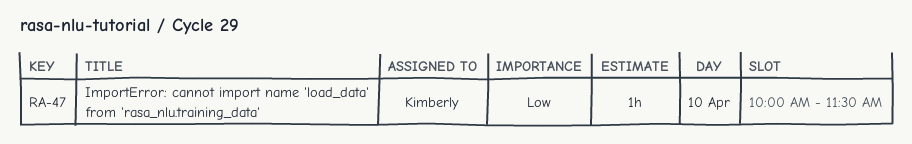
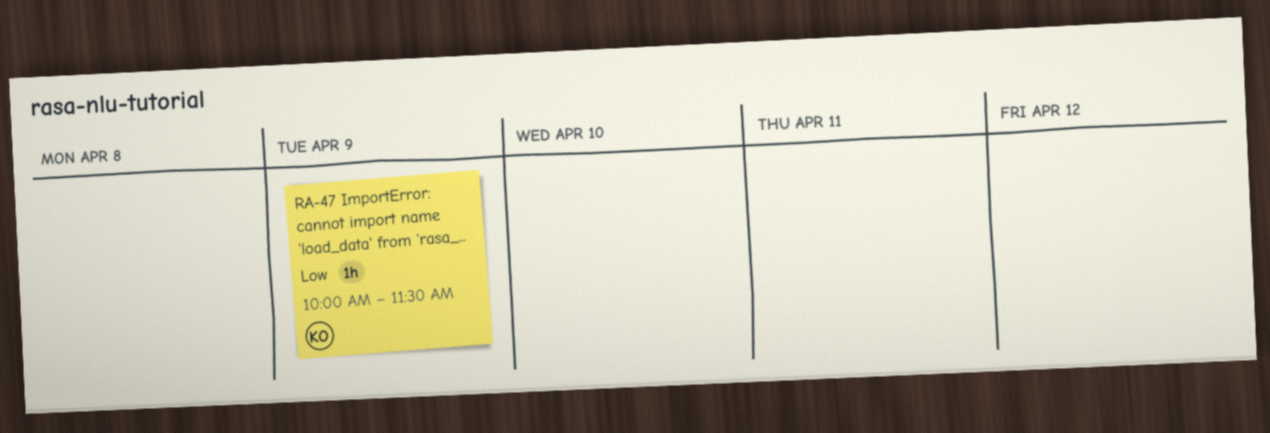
RA-47, day: Apr 10 -> Apr 9

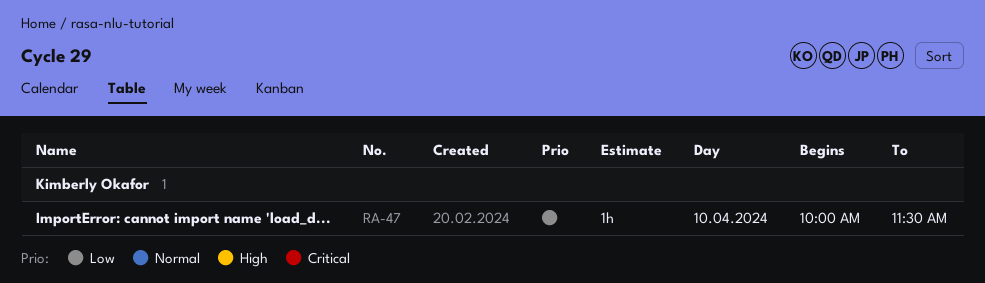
RA-47, day: Apr 9 -> Apr 10

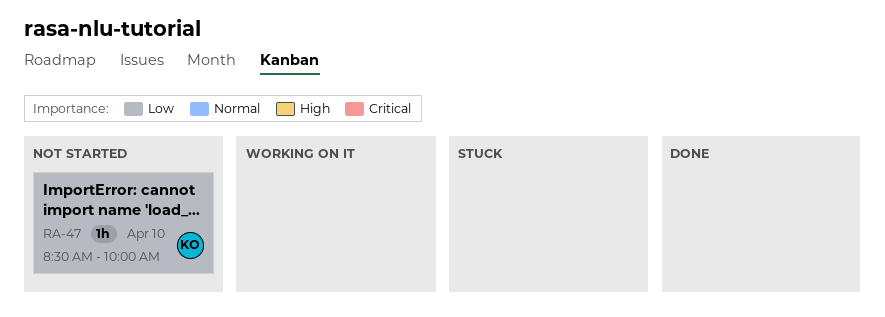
RA-47, begins: 10:00 -> 08:30
RA-47, ends: 11:30 -> 10:00

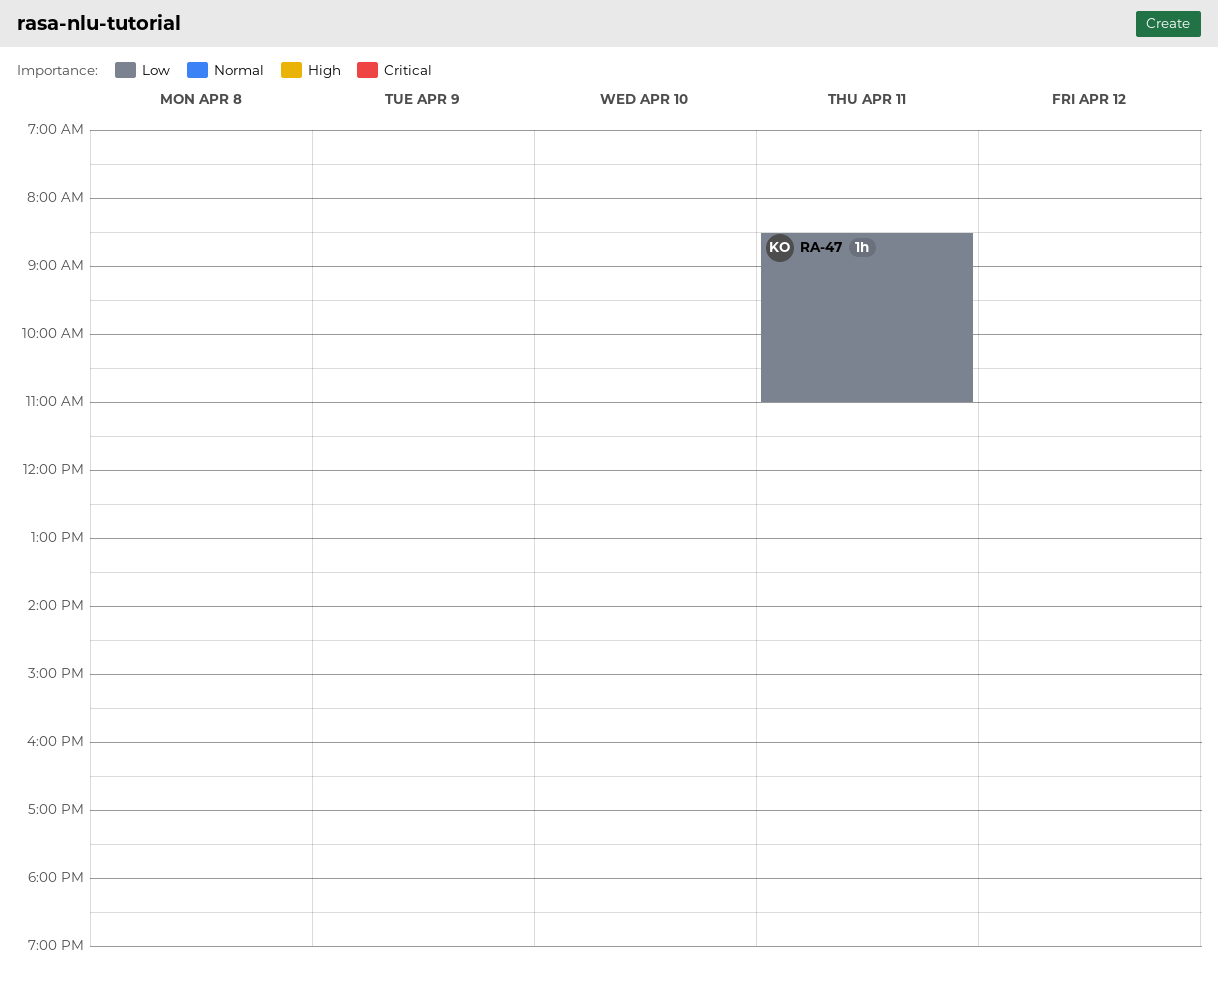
RA-47, day: Apr 10 -> Apr 11
RA-47, ends: 10:00 -> 11:00

